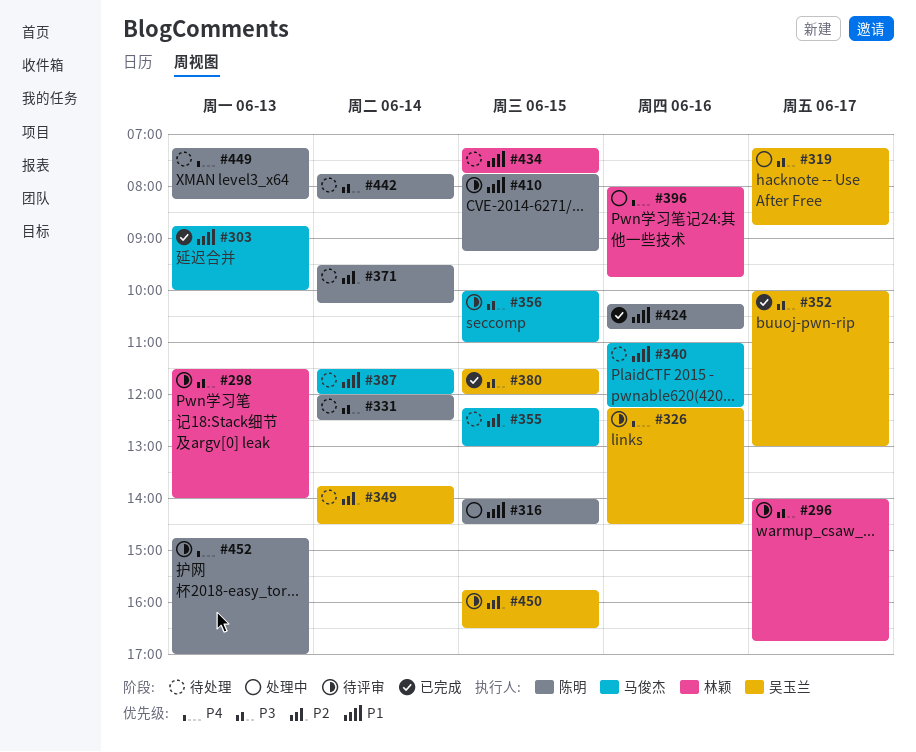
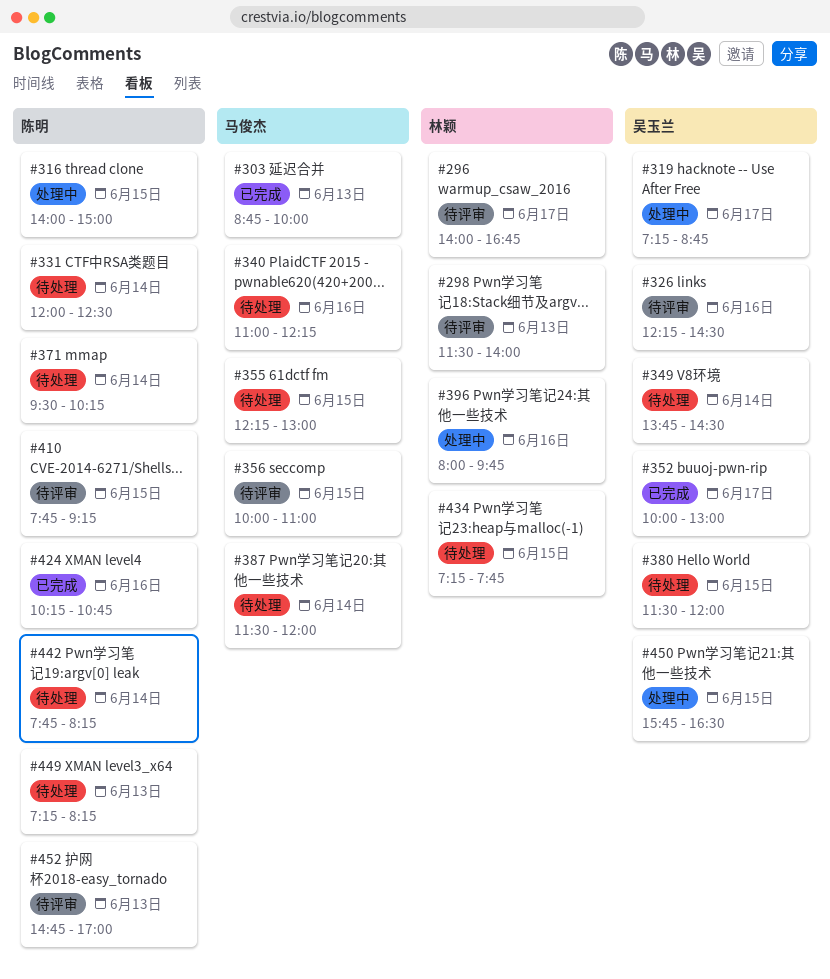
#316, ends: 14:30 -> 15:00
#380, status: 已完成 -> 待处理
#450, status: 待评审 -> 处理中

